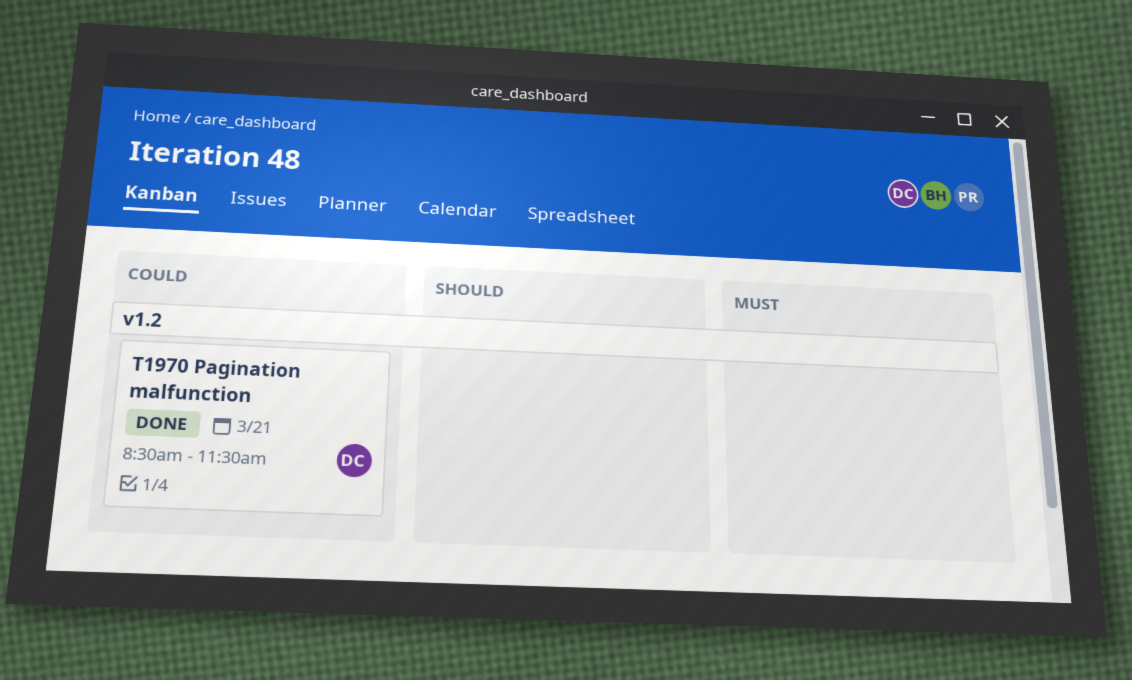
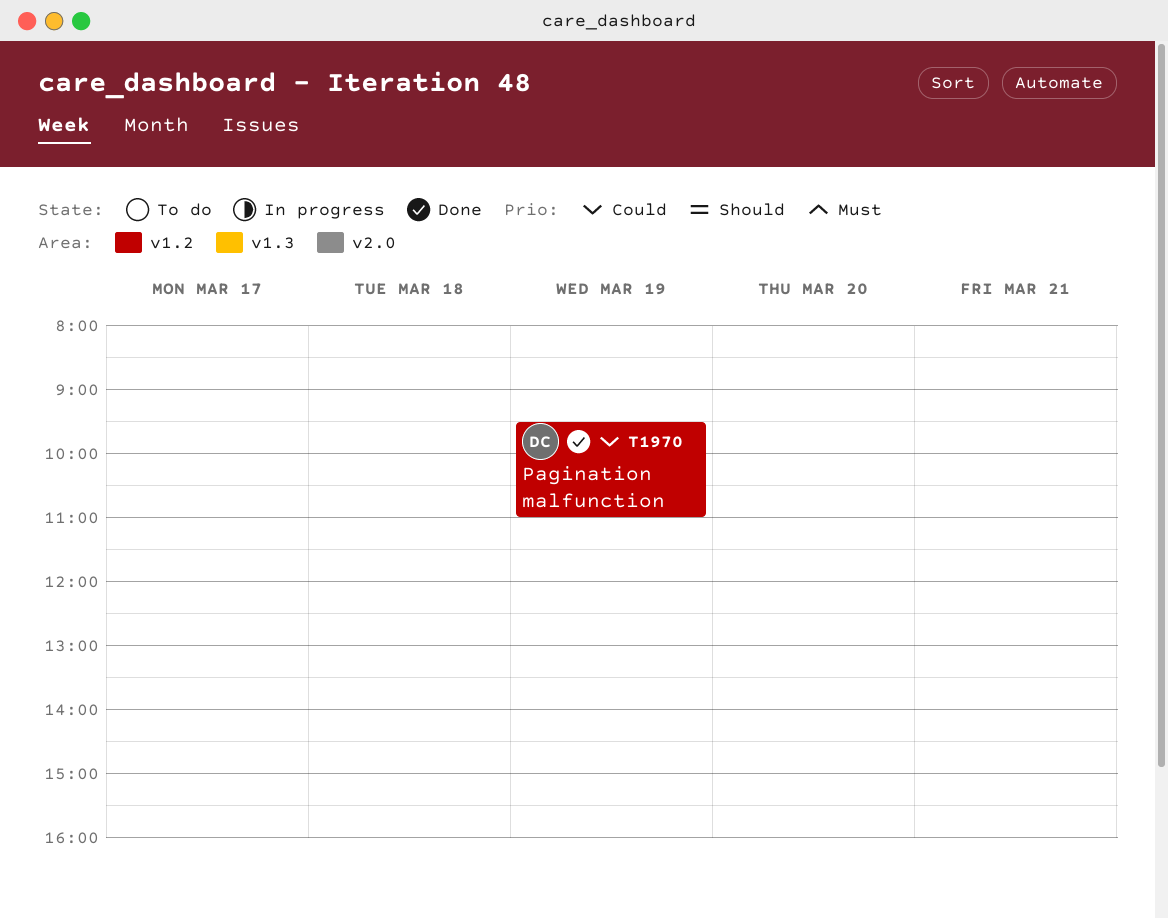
T1970, day: Mar 21 -> Mar 19
T1970, begins: 08:30 -> 09:30
T1970, ends: 11:30 -> 11:00

